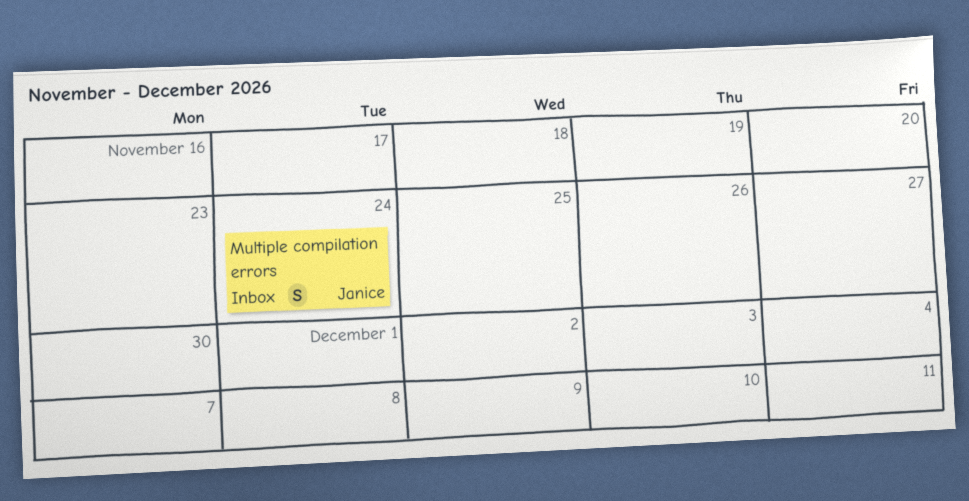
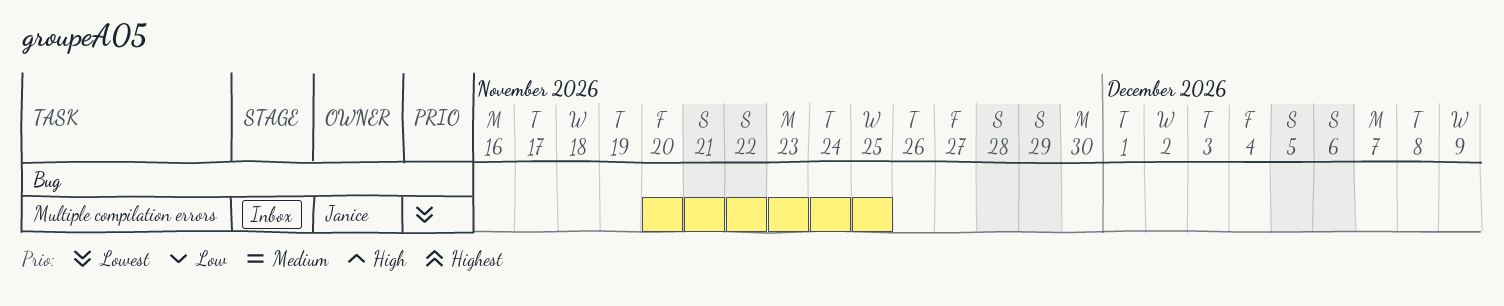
Multiple compilation errors, due: Nov 24 -> Nov 25

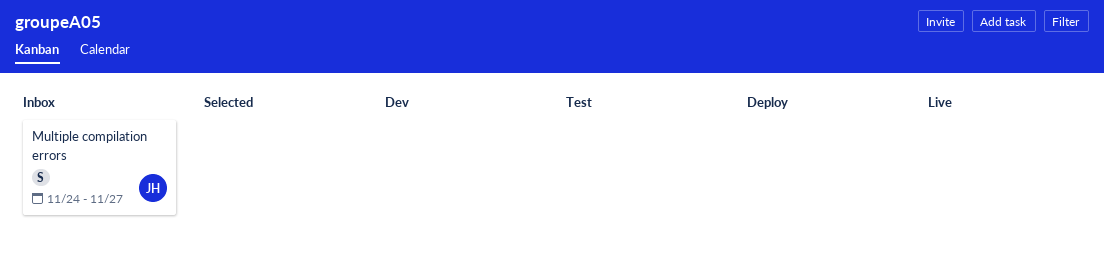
Multiple compilation errors, start: Nov 20 -> Nov 24
Multiple compilation errors, due: Nov 25 -> Nov 27

